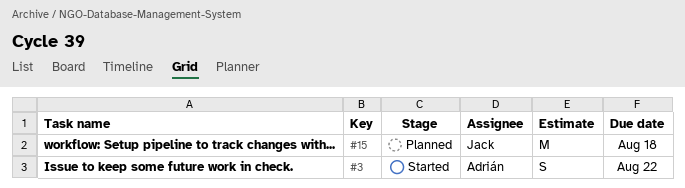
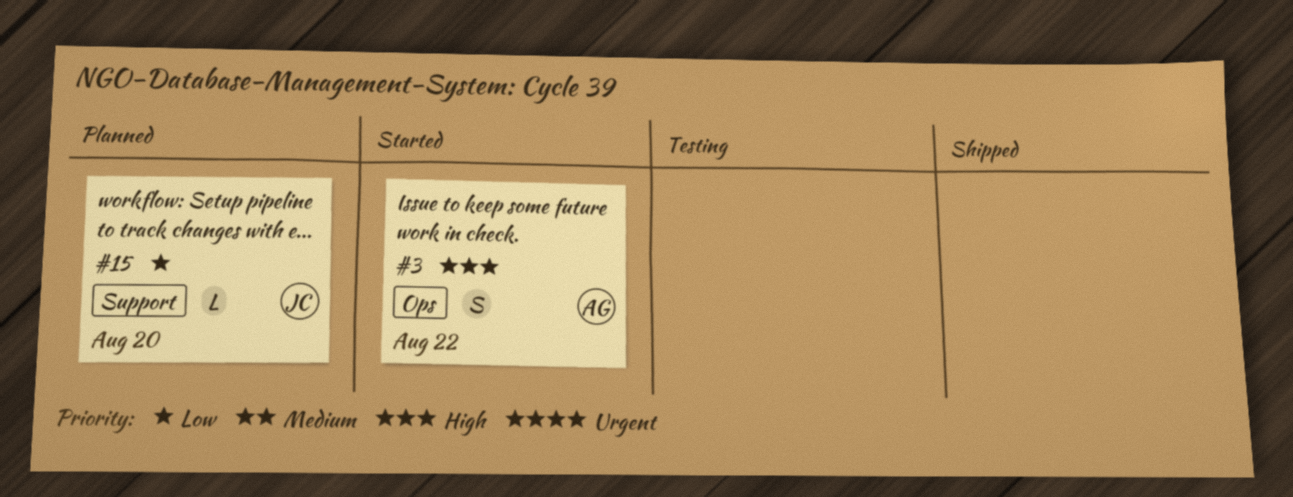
#15, estimate: M -> L
#15, due: Aug 18 -> Aug 20

